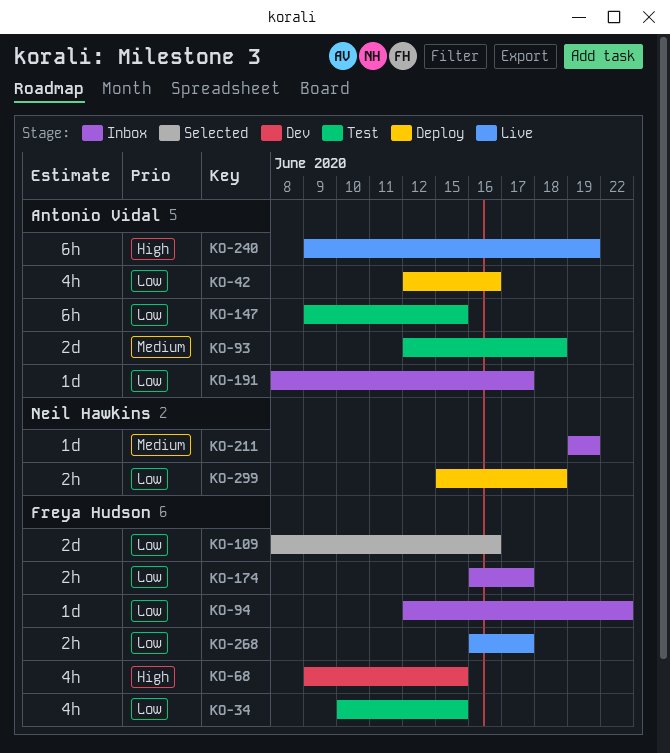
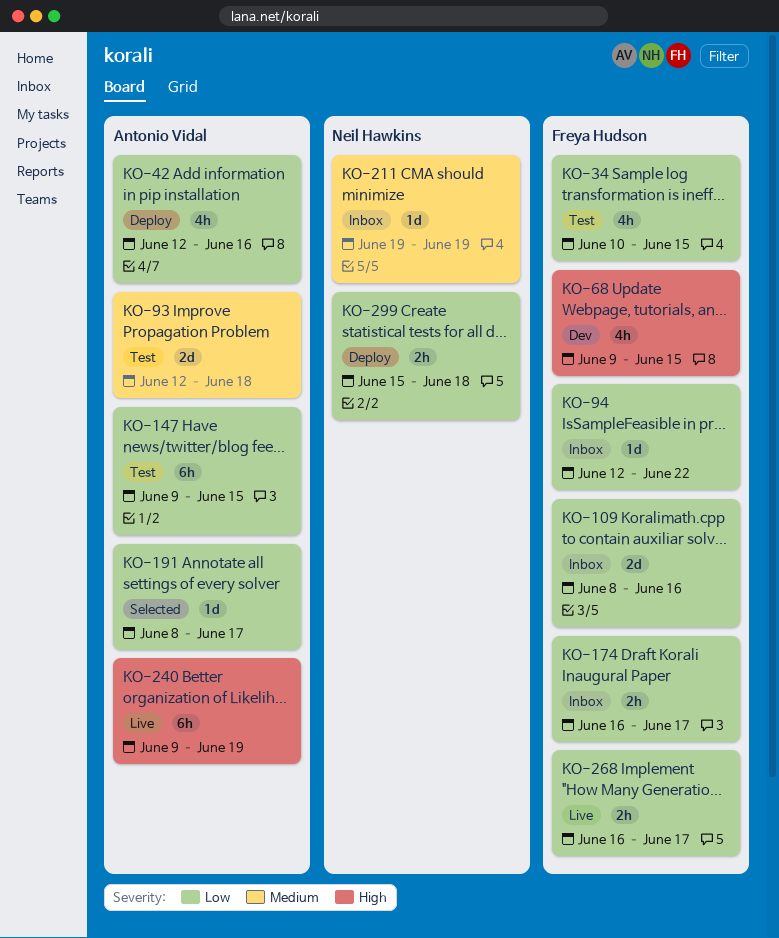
KO-109, status: Selected -> Inbox
KO-191, status: Inbox -> Selected

